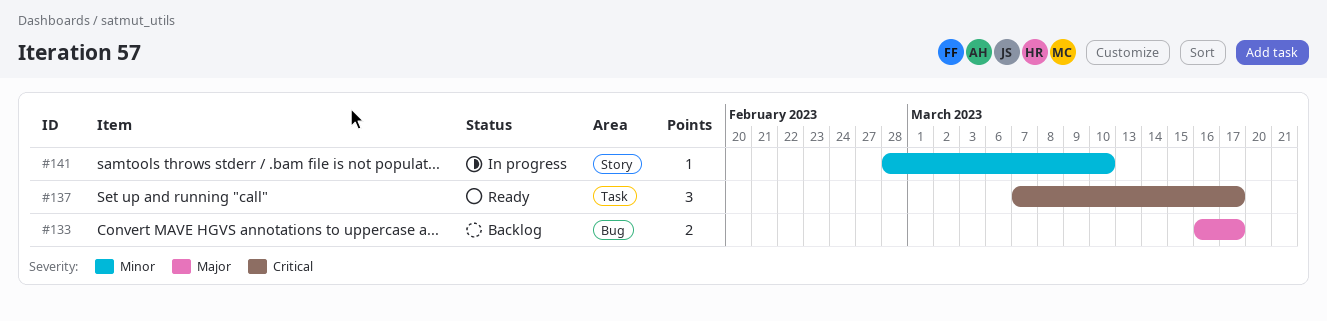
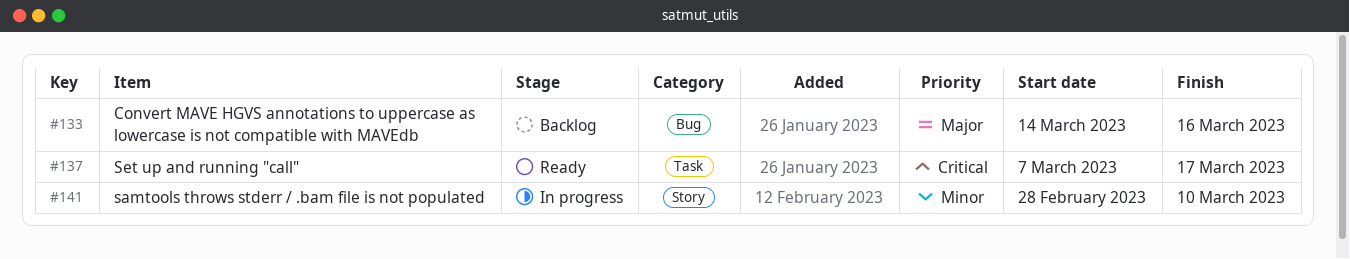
#133, start: Mar 16 -> Mar 14
#133, due: Mar 17 -> Mar 16

